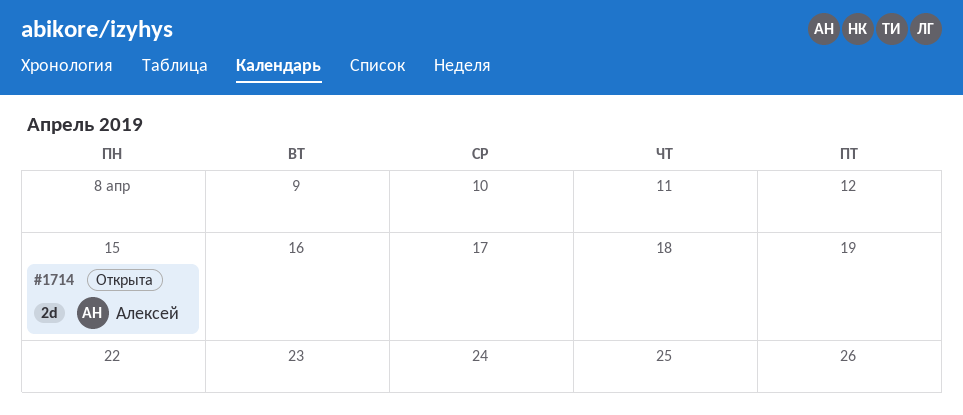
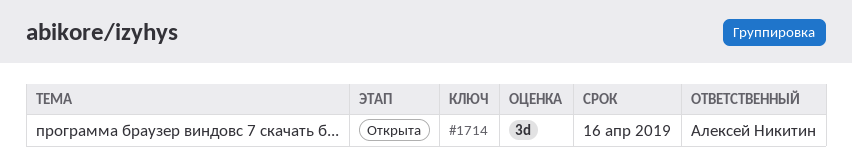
#1714, estimate: 2d -> 3d
#1714, due: Apr 15 -> Apr 16

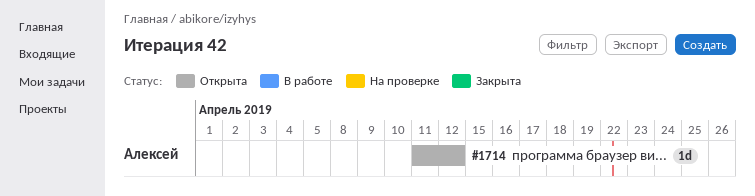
#1714, estimate: 3d -> 1d
#1714, due: Apr 16 -> Apr 12

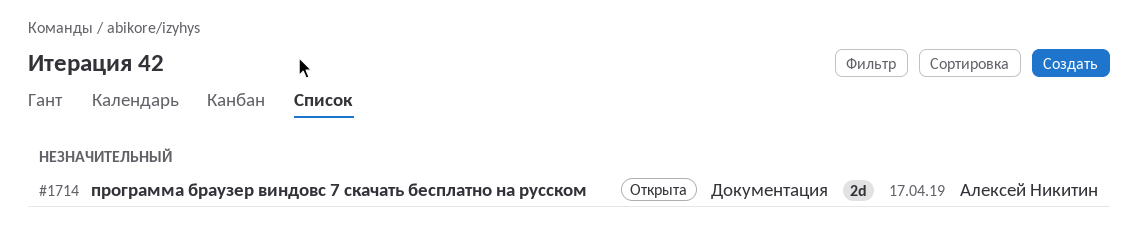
#1714, estimate: 1d -> 2d
#1714, due: Apr 12 -> Apr 17

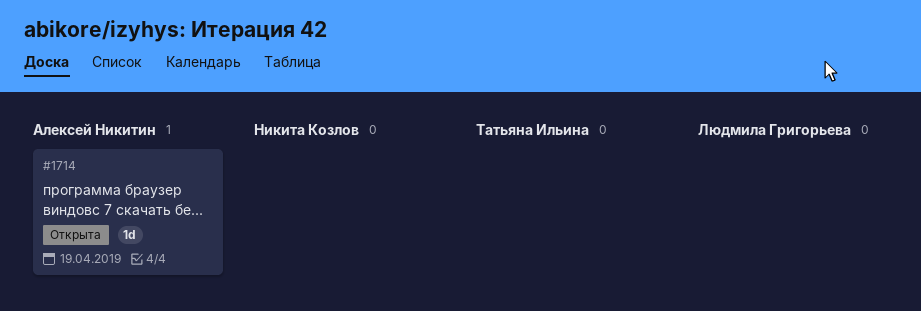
#1714, estimate: 2d -> 1d
#1714, due: Apr 17 -> Apr 19

